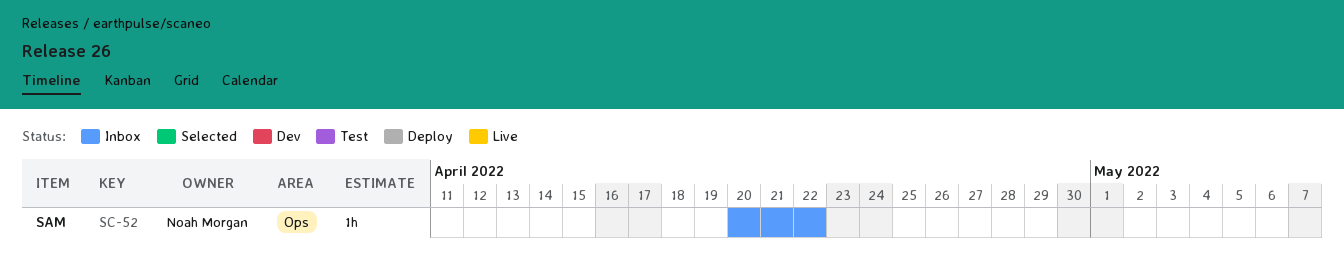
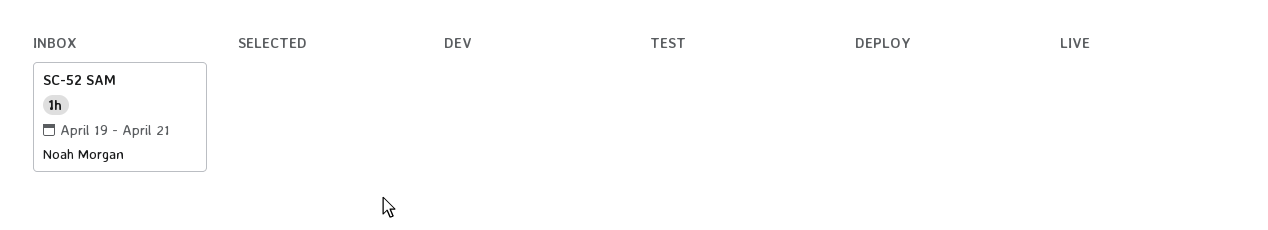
SC-52, start: Apr 20 -> Apr 19
SC-52, due: Apr 22 -> Apr 21

